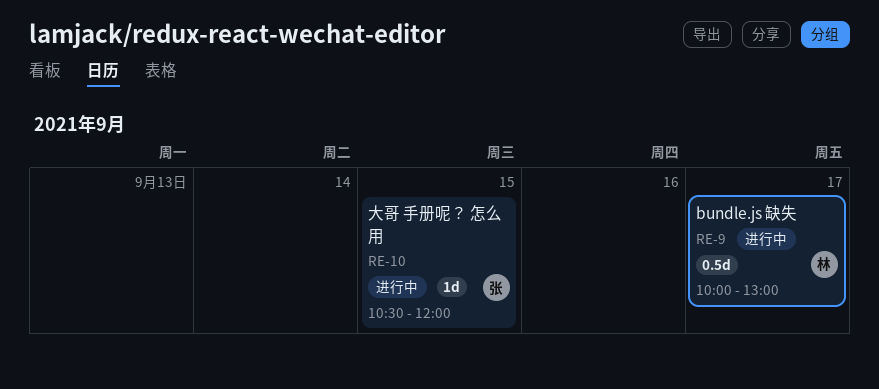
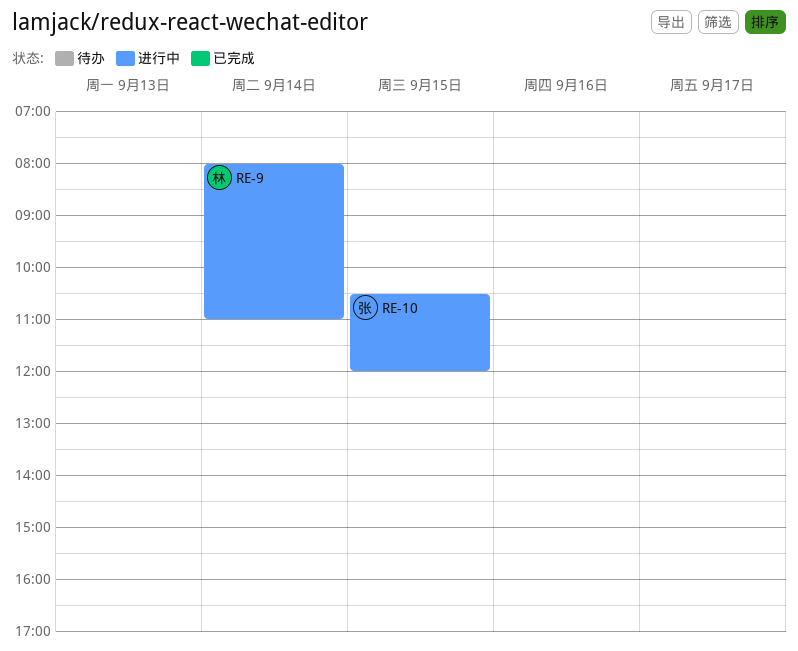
RE-9, day: Sep 17 -> Sep 14
RE-9, begins: 10:00 -> 08:00
RE-9, ends: 13:00 -> 11:00

